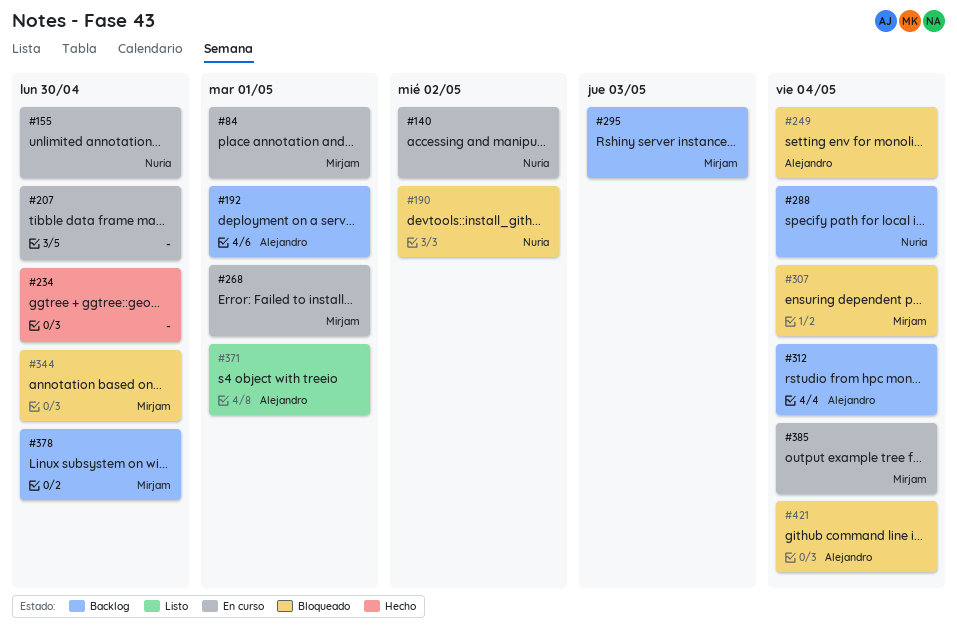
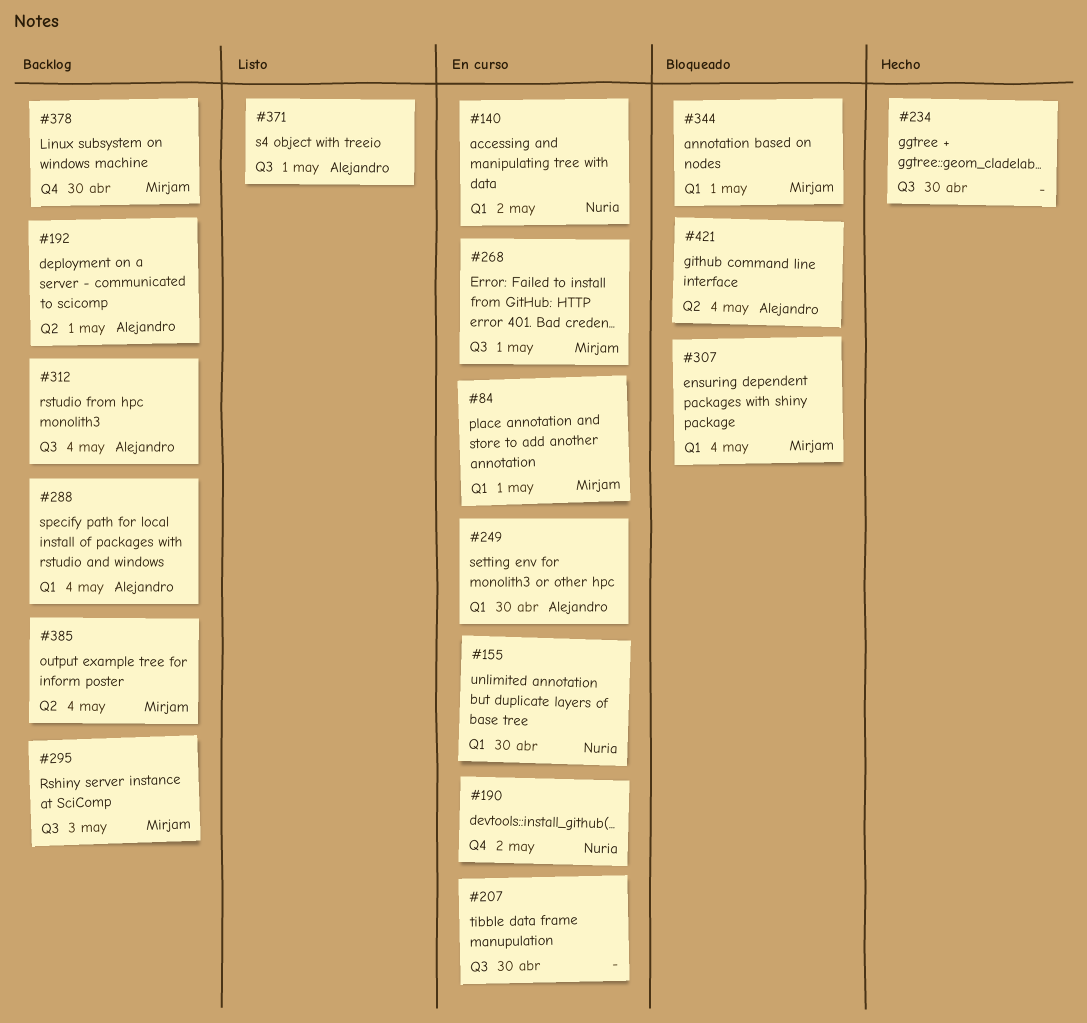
#190, status: Bloqueado -> En curso
#249, status: Bloqueado -> En curso
#249, due: May 4 -> Apr 30
#288, owner: Nuria -> Alejandro
#344, due: Apr 30 -> May 1
#385, status: En curso -> Backlog

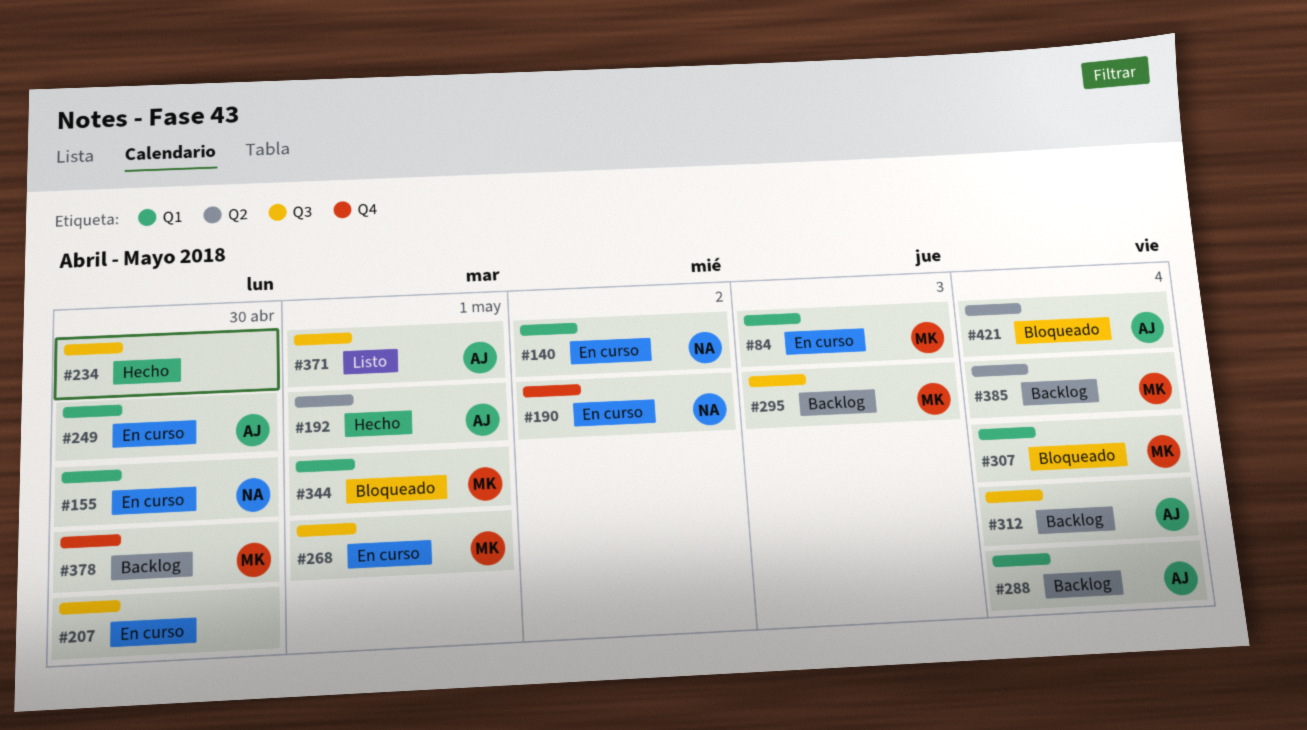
#84, due: May 1 -> May 3
#192, status: Backlog -> Hecho

